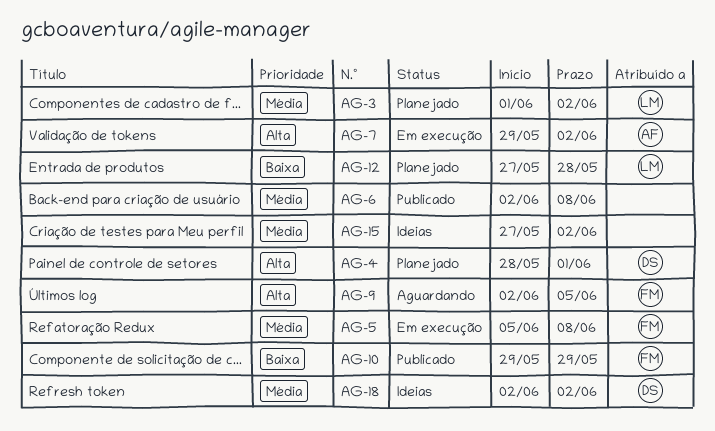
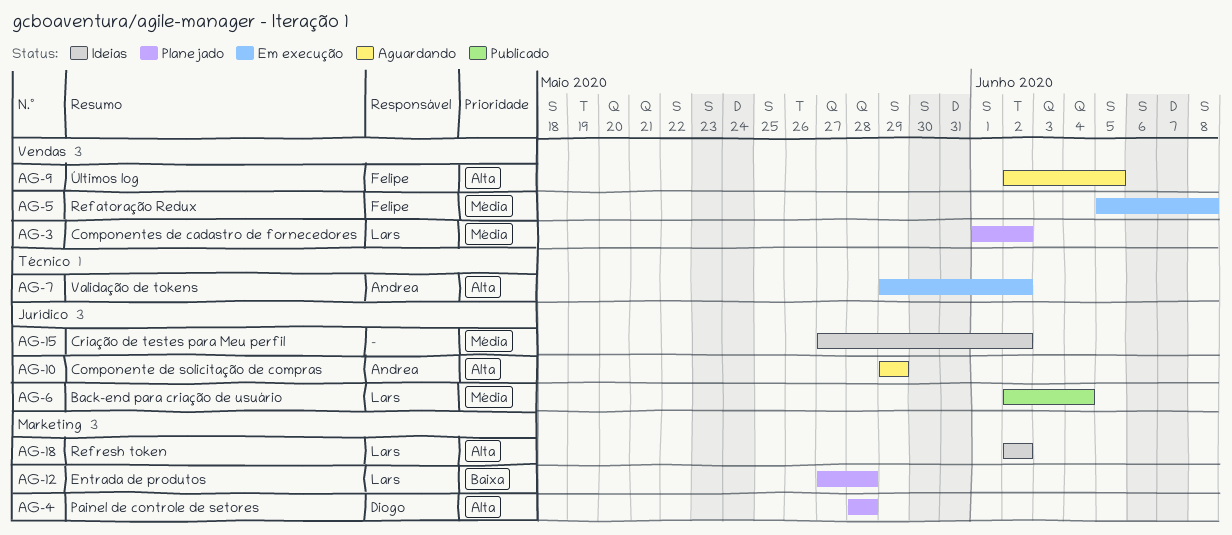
AG-4, due: Jun 1 -> May 28
AG-6, owner: none -> Lars
AG-6, due: Jun 8 -> Jun 4
AG-10, status: Publicado -> Aguardando
AG-10, owner: Felipe -> Andrea
AG-10, priority: Baixa -> Alta
AG-18, owner: Diogo -> Lars
AG-18, priority: Média -> Alta

